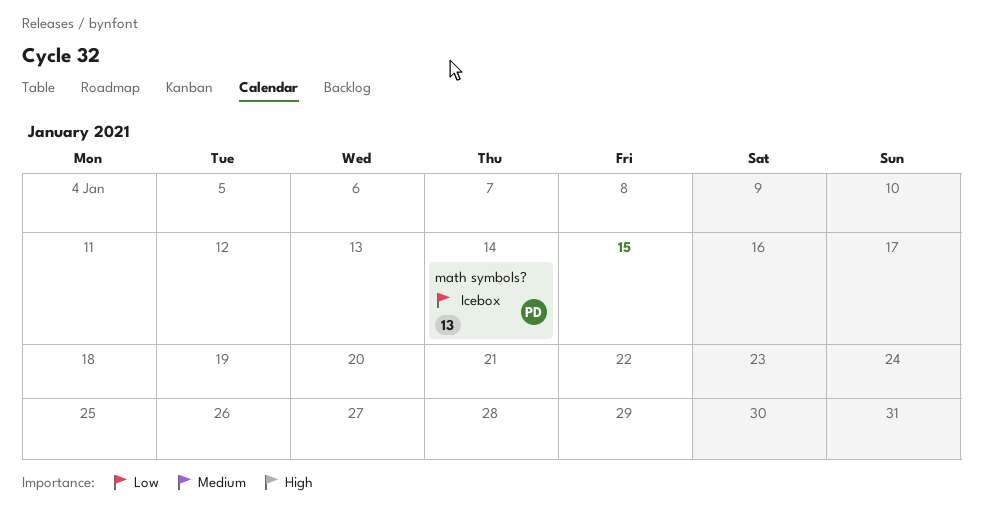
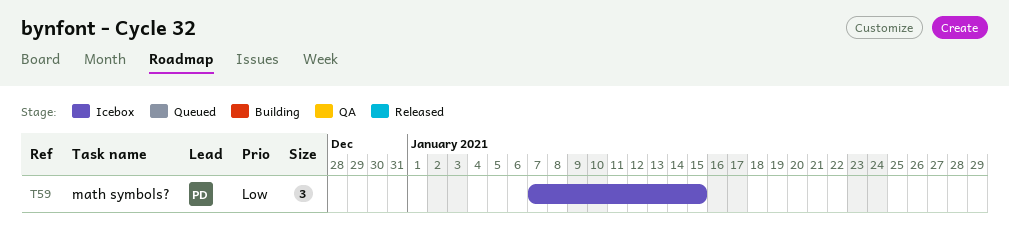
math symbols?, estimate: 13 -> 3
math symbols?, due: Jan 14 -> Jan 15

